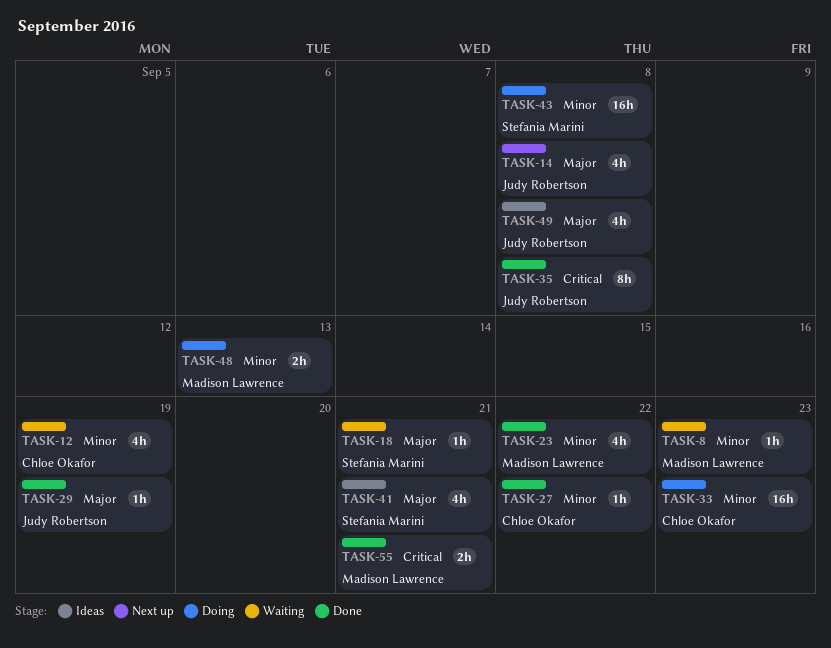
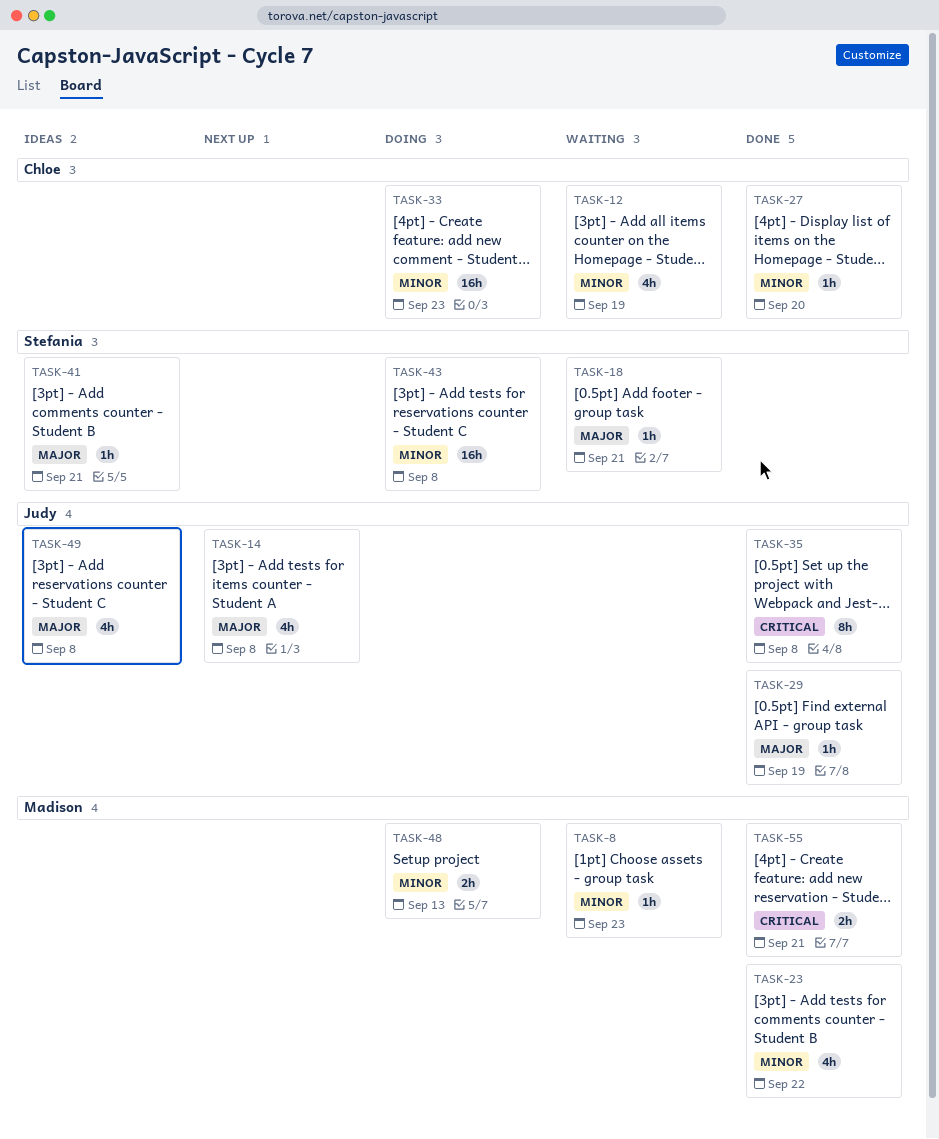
TASK-27, due: Sep 22 -> Sep 20
TASK-41, estimate: 4h -> 1h

